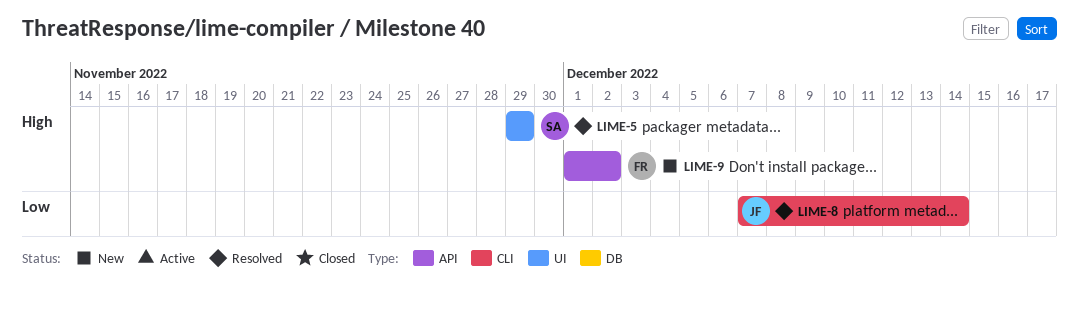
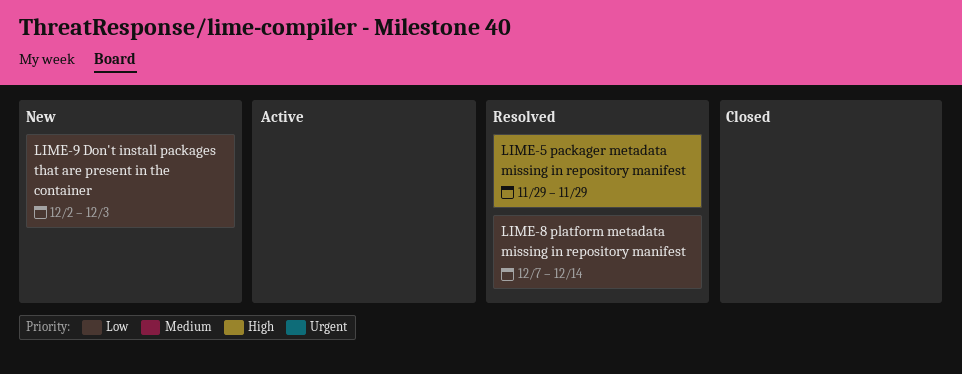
LIME-9, priority: High -> Low
LIME-9, start: Dec 1 -> Dec 2
LIME-9, due: Dec 2 -> Dec 3

